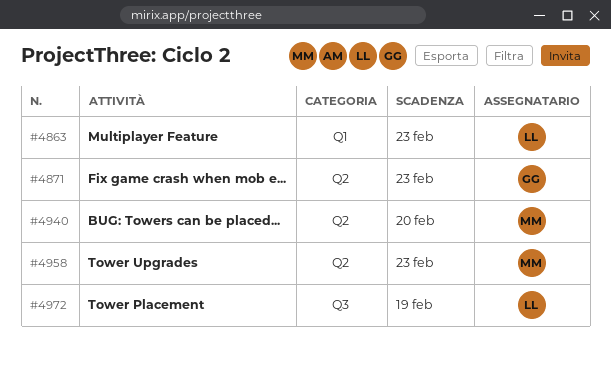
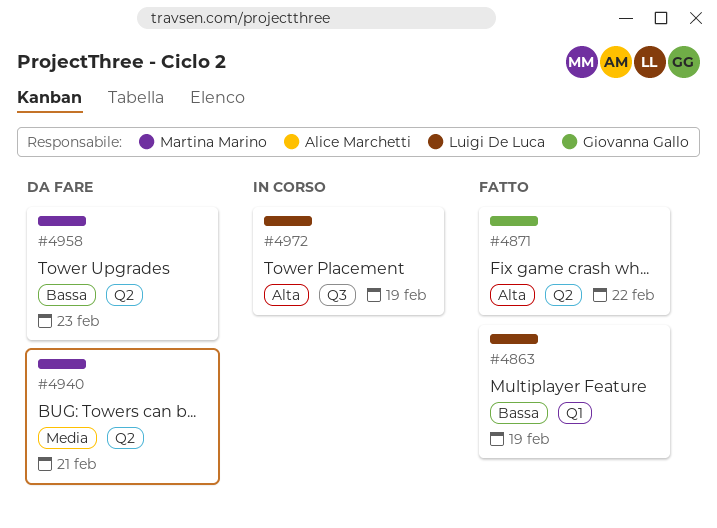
#4863, due: Feb 23 -> Feb 19
#4871, due: Feb 23 -> Feb 22
#4940, due: Feb 20 -> Feb 21

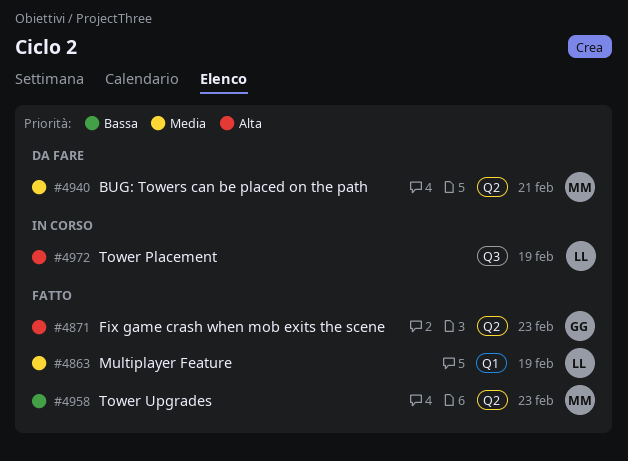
#4863, priority: Bassa -> Media
#4871, due: Feb 22 -> Feb 23
#4958, status: Da fare -> Fatto

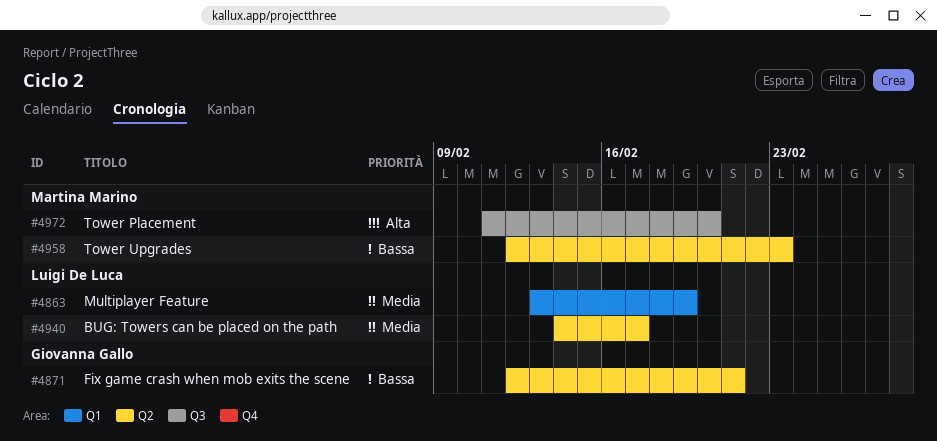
#4871, priority: Alta -> Bassa
#4871, due: Feb 23 -> Feb 21
#4940, owner: Martina Marino -> Luigi De Luca
#4940, due: Feb 21 -> Feb 17
#4972, owner: Luigi De Luca -> Martina Marino
#4972, due: Feb 19 -> Feb 20

